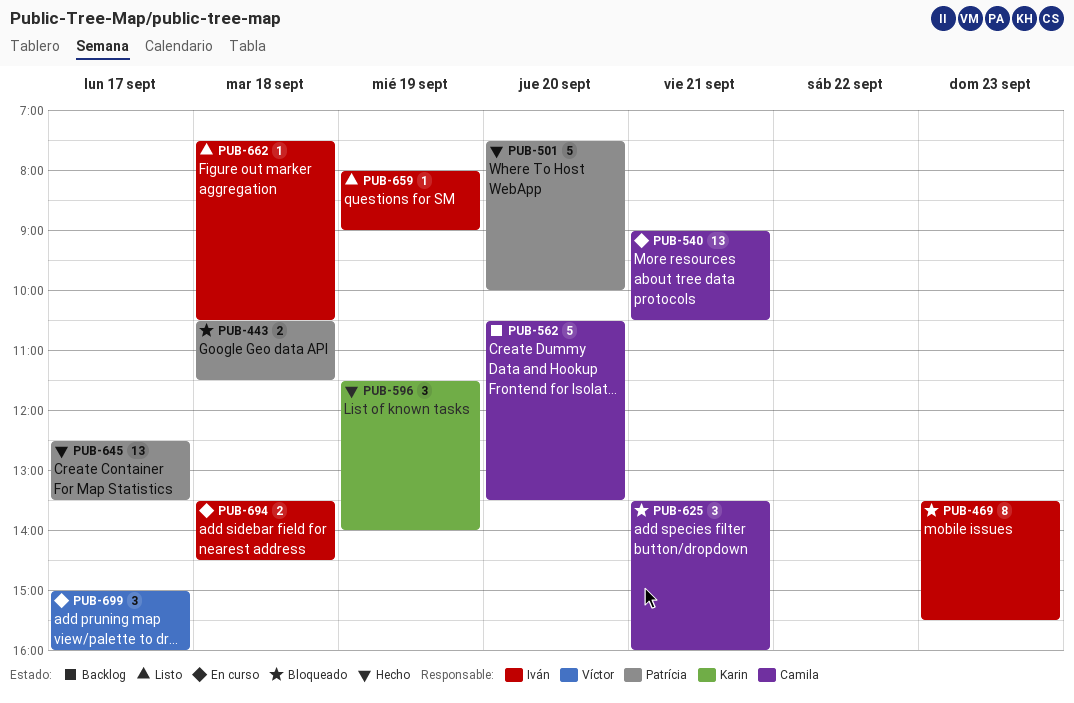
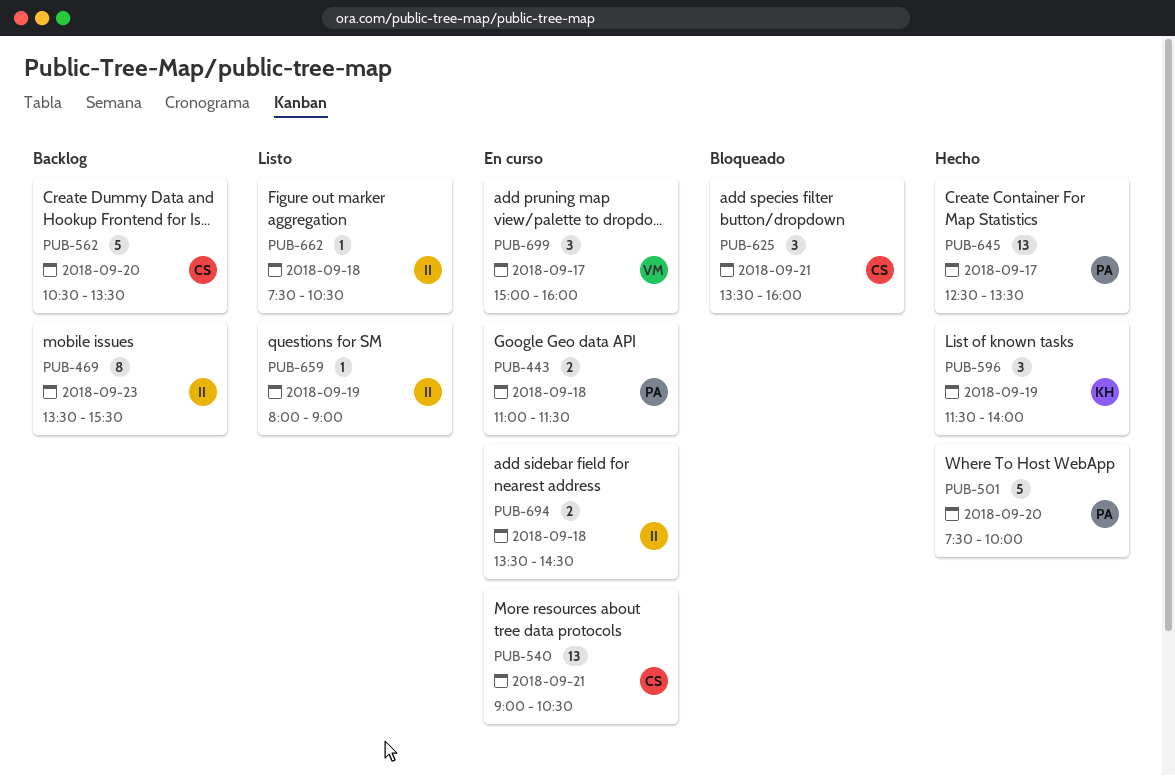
PUB-443, status: Bloqueado -> En curso
PUB-443, begins: 10:30 -> 11:00
PUB-469, status: Bloqueado -> Backlog

